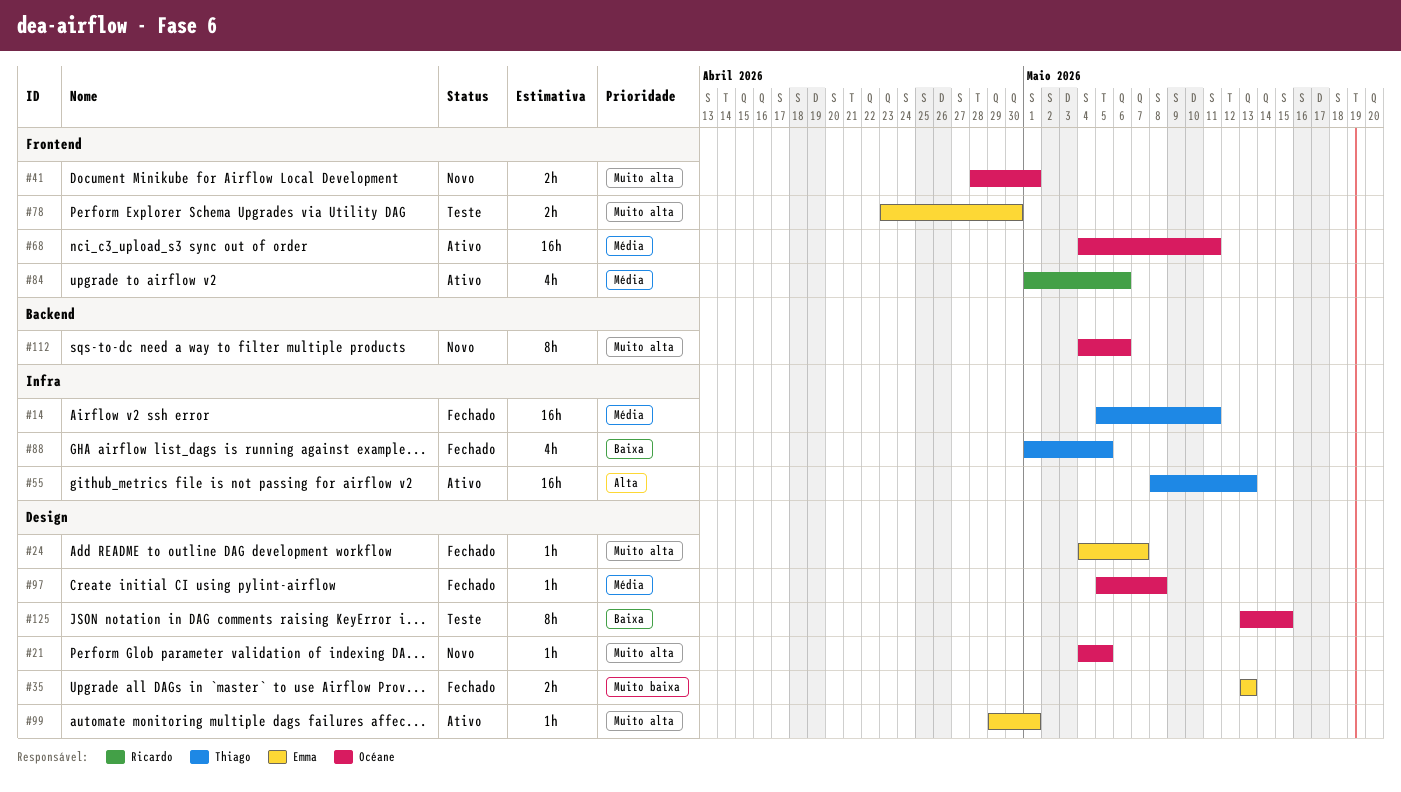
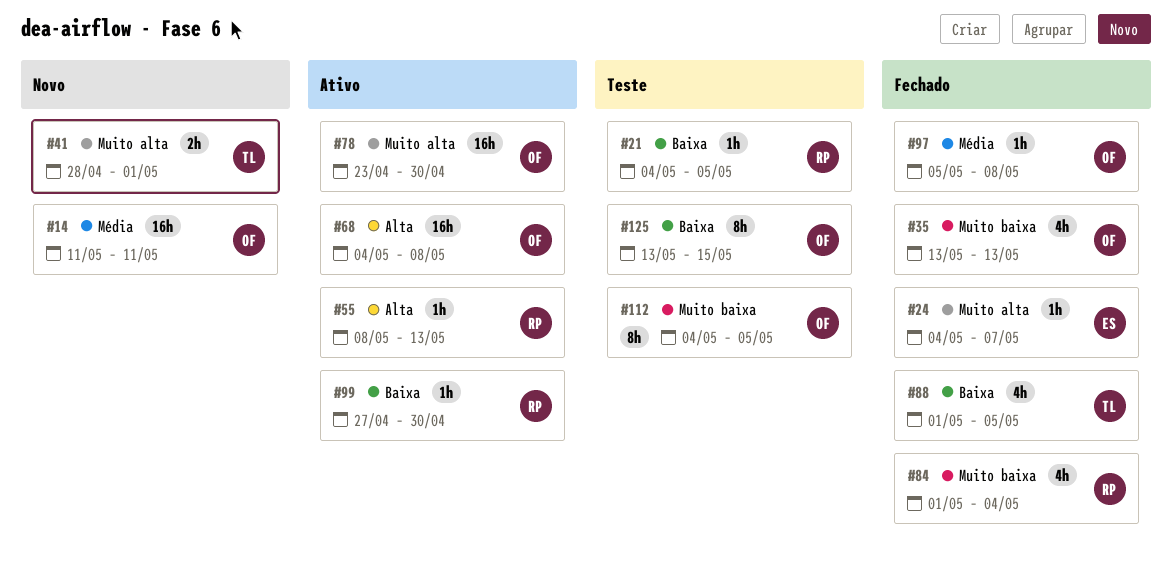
#14, status: Fechado -> Novo
#14, owner: Thiago -> Océane
#14, start: May 5 -> May 11
#21, status: Novo -> Teste
#21, owner: Océane -> Ricardo
#21, priority: Muito alta -> Baixa
#35, owner: Emma -> Océane
#35, estimate: 2h -> 4h
#41, owner: Océane -> Thiago
#55, owner: Thiago -> Ricardo
#55, estimate: 16h -> 1h
#68, priority: Média -> Alta
#68, due: May 11 -> May 8
#78, status: Teste -> Ativo
#78, owner: Emma -> Océane
#78, estimate: 2h -> 16h
#84, status: Ativo -> Fechado
#84, priority: Média -> Muito baixa
#84, due: May 6 -> May 4
#99, owner: Emma -> Ricardo
#99, priority: Muito alta -> Baixa
#99, start: Apr 29 -> Apr 27
#99, due: May 1 -> Apr 30
#112, status: Novo -> Teste
#112, priority: Muito alta -> Muito baixa
#112, due: May 6 -> May 5

